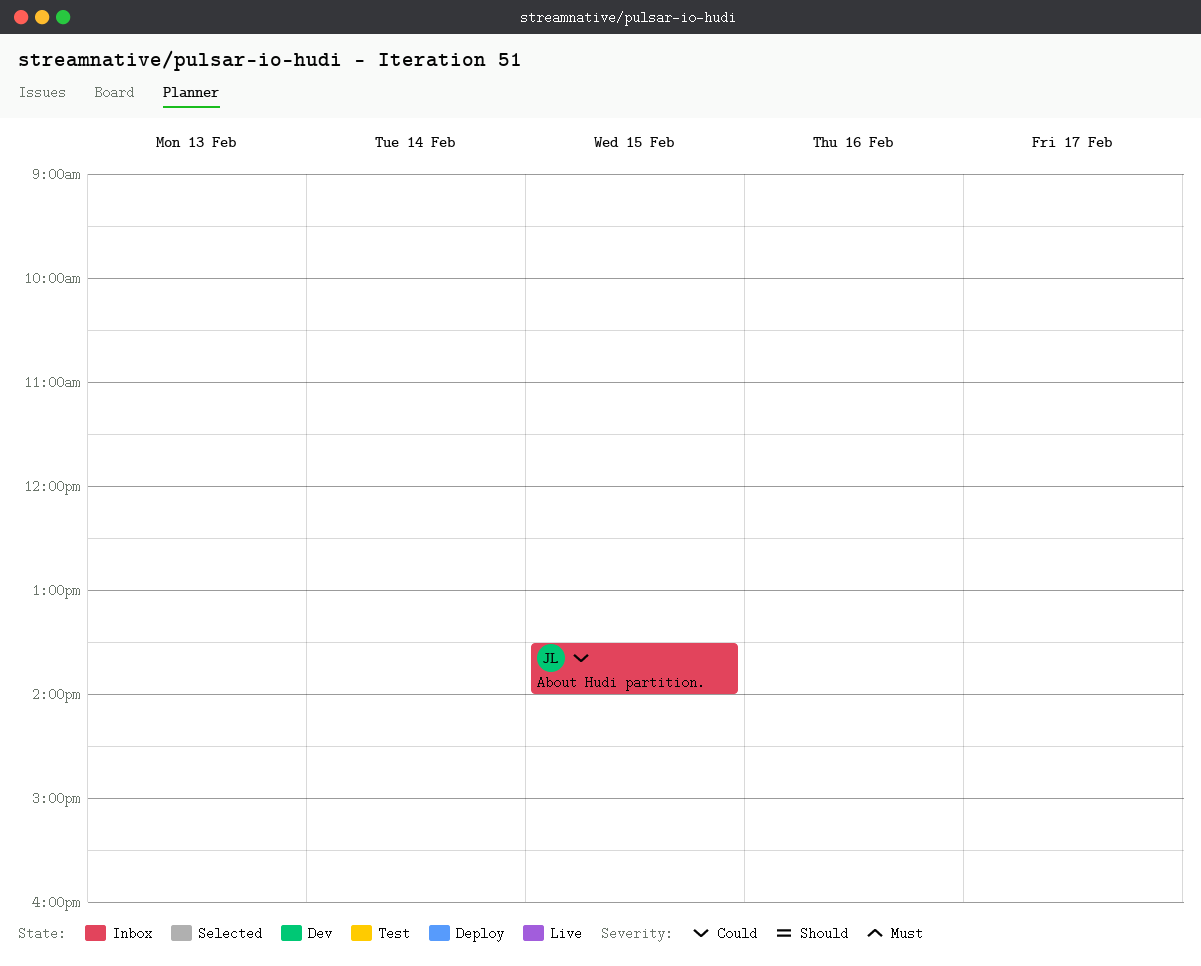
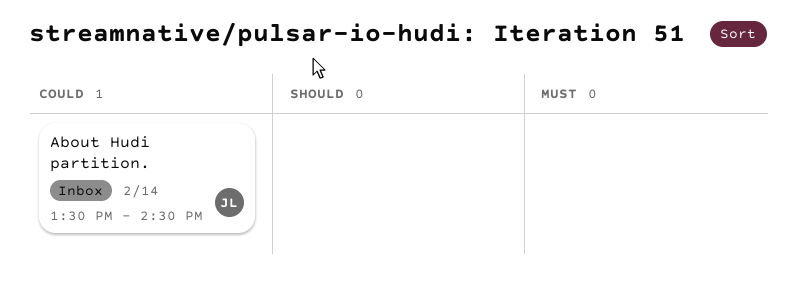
About Hudi partition., day: Feb 15 -> Feb 14
About Hudi partition., ends: 14:00 -> 14:30

